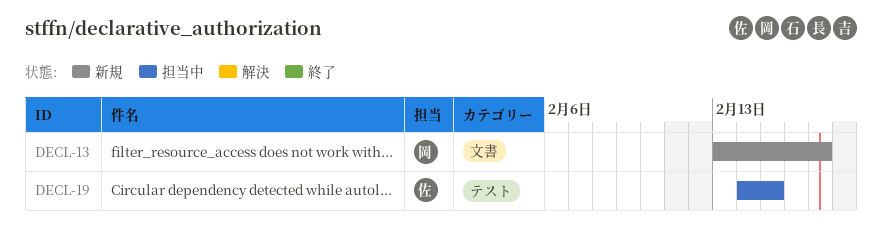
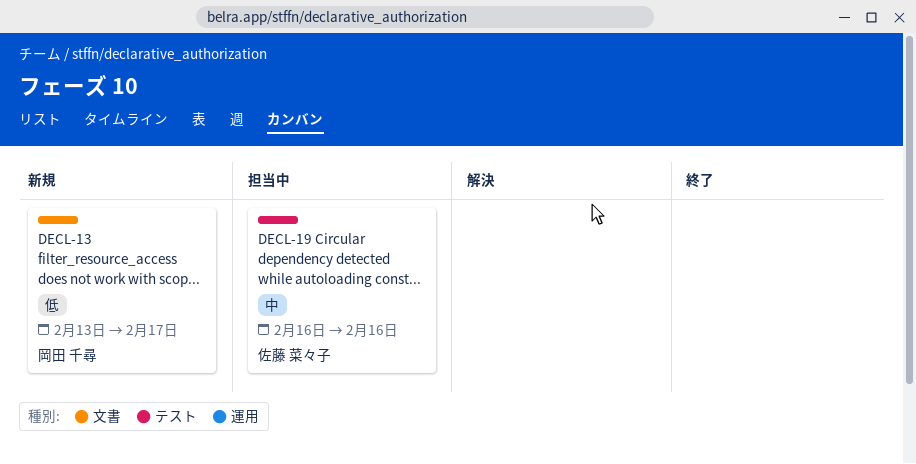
DECL-19, start: Feb 14 -> Feb 16
DECL-19, due: Feb 15 -> Feb 16

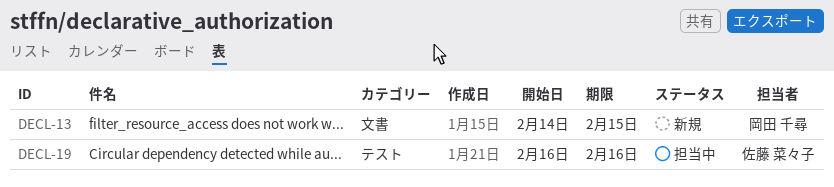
DECL-13, start: Feb 13 -> Feb 14
DECL-13, due: Feb 17 -> Feb 15

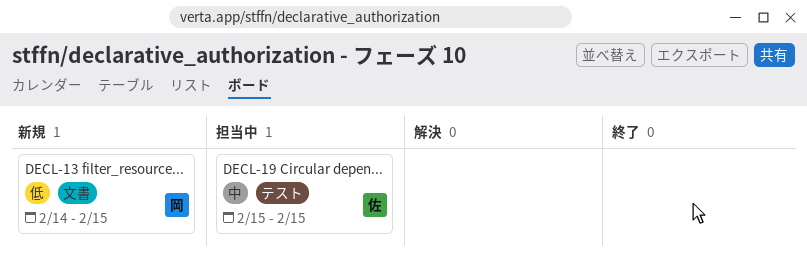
DECL-19, start: Feb 16 -> Feb 15
DECL-19, due: Feb 16 -> Feb 15

